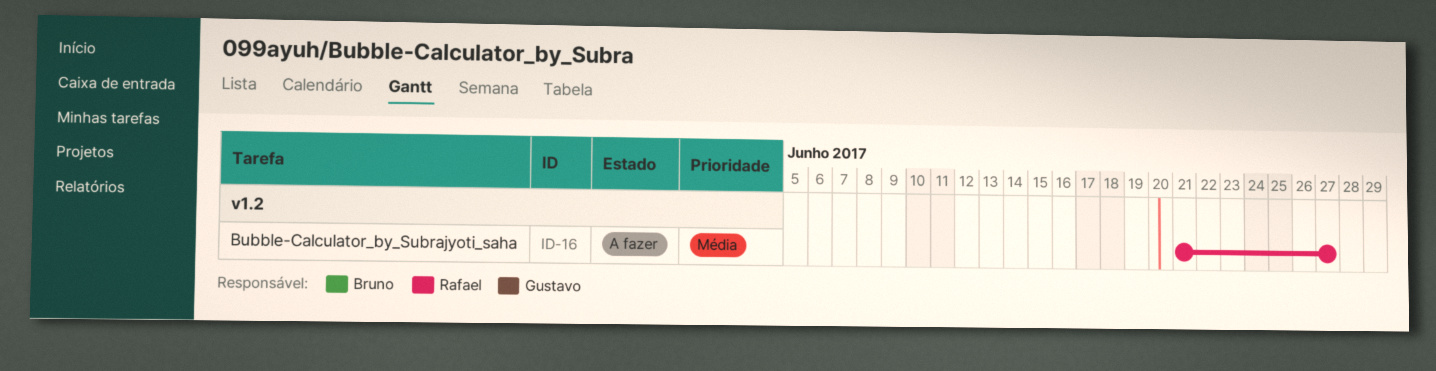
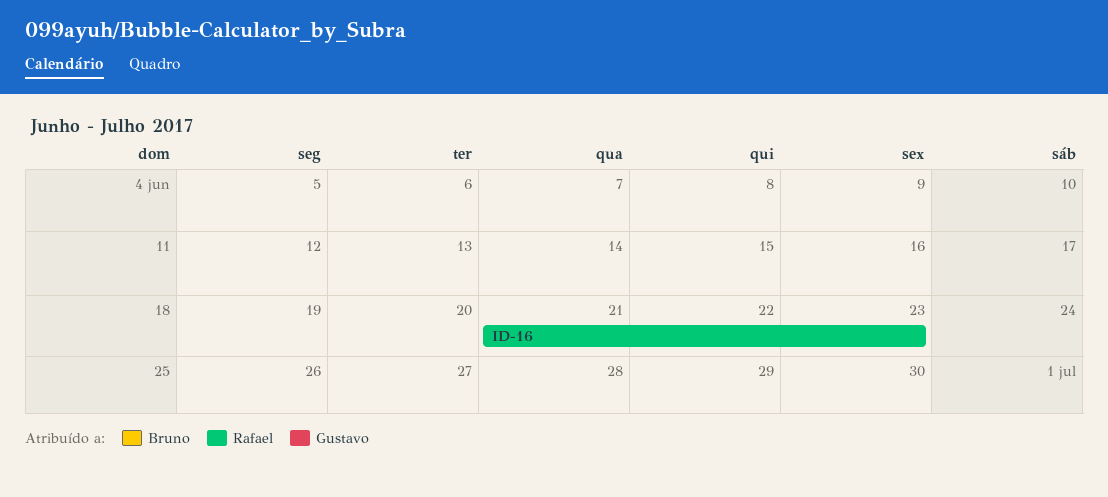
ID-16, due: Jun 27 -> Jun 23

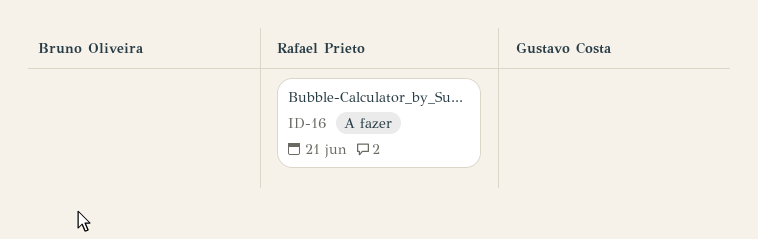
ID-16, due: Jun 23 -> Jun 21

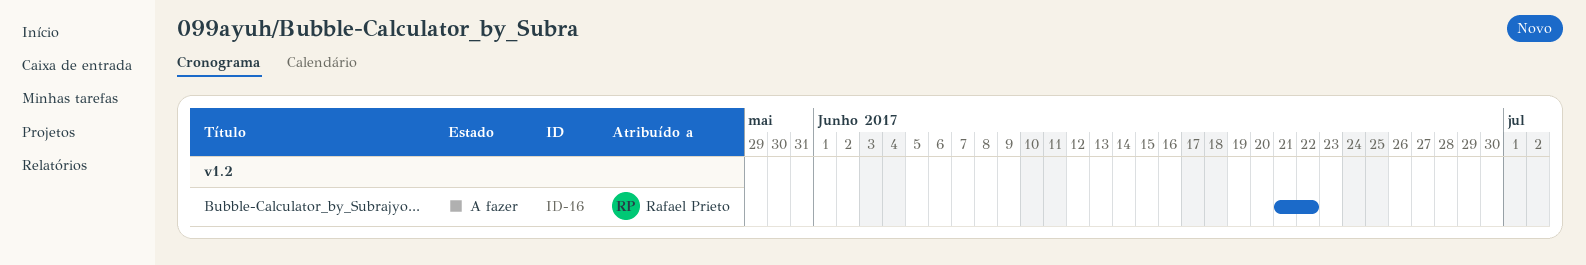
ID-16, due: Jun 21 -> Jun 22

